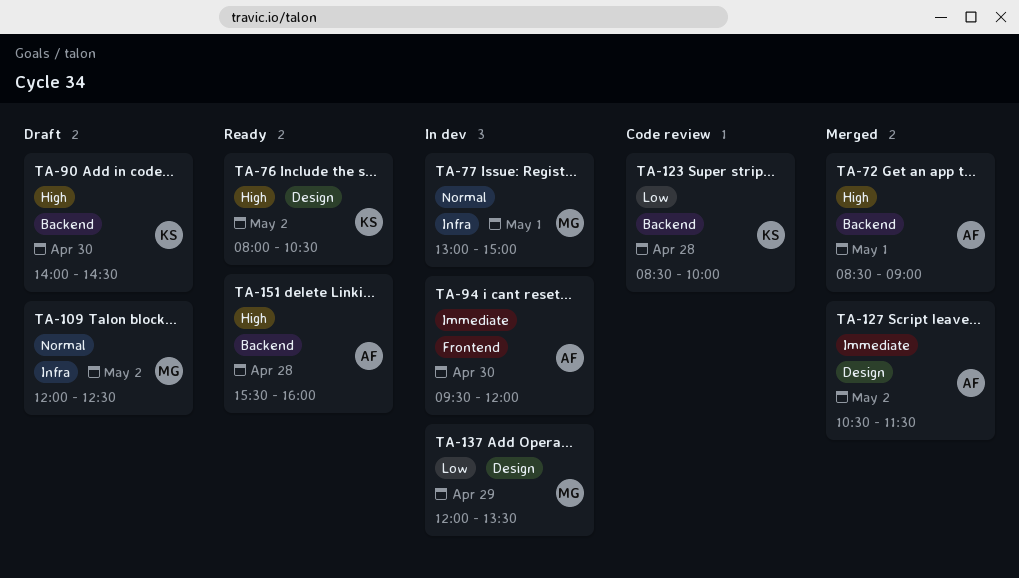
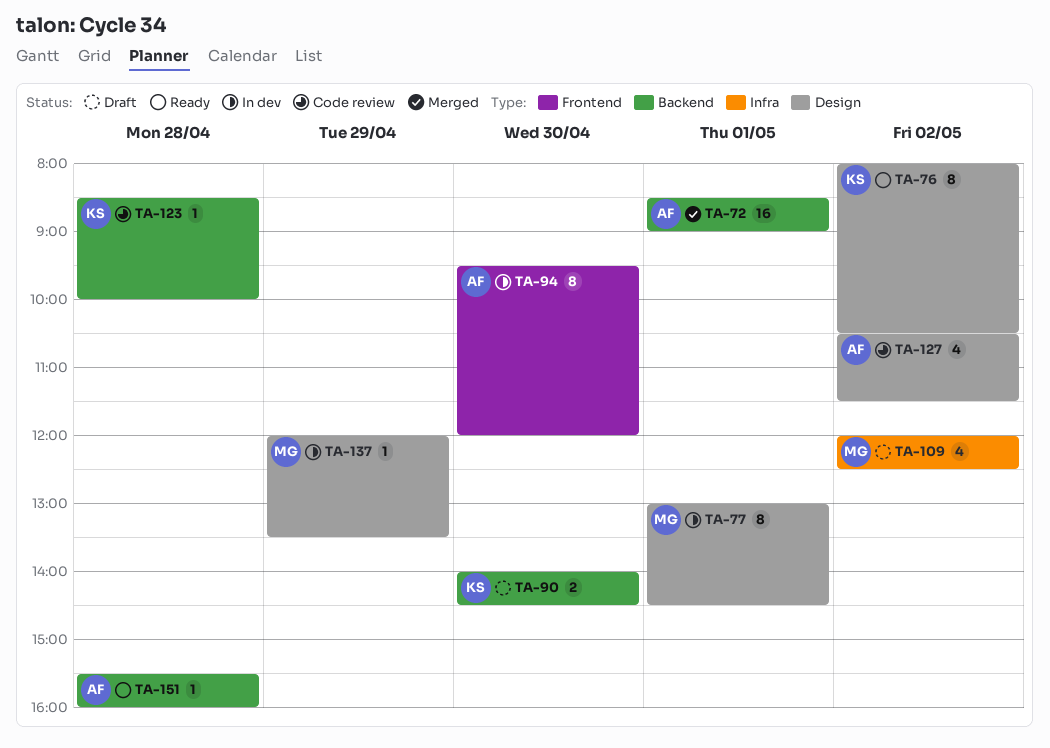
TA-77, label: Infra -> Design
TA-77, ends: 15:00 -> 14:30
TA-127, status: Merged -> Code review

